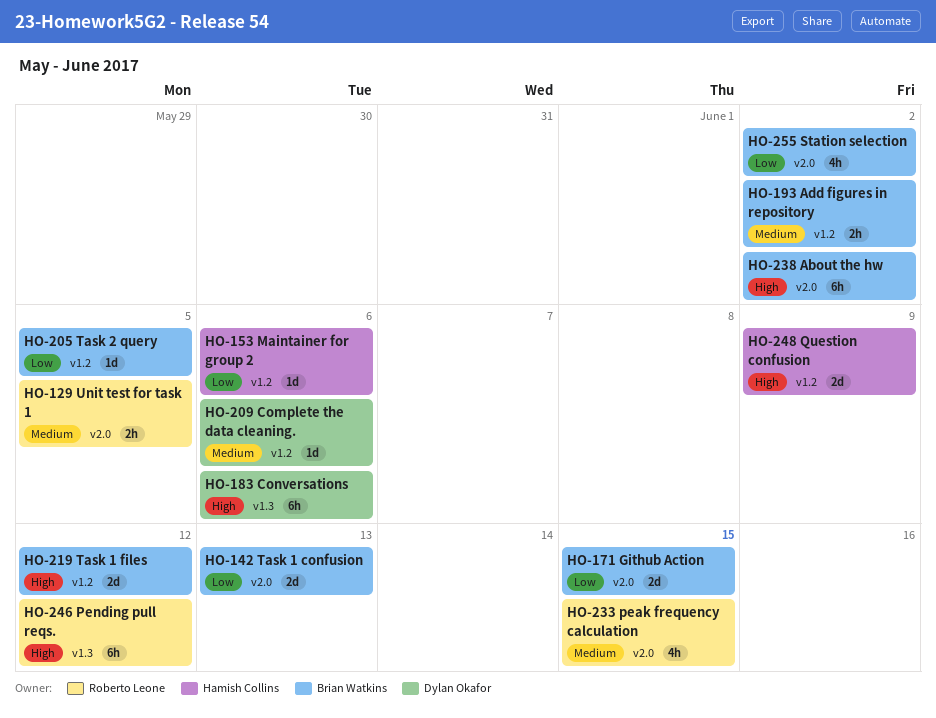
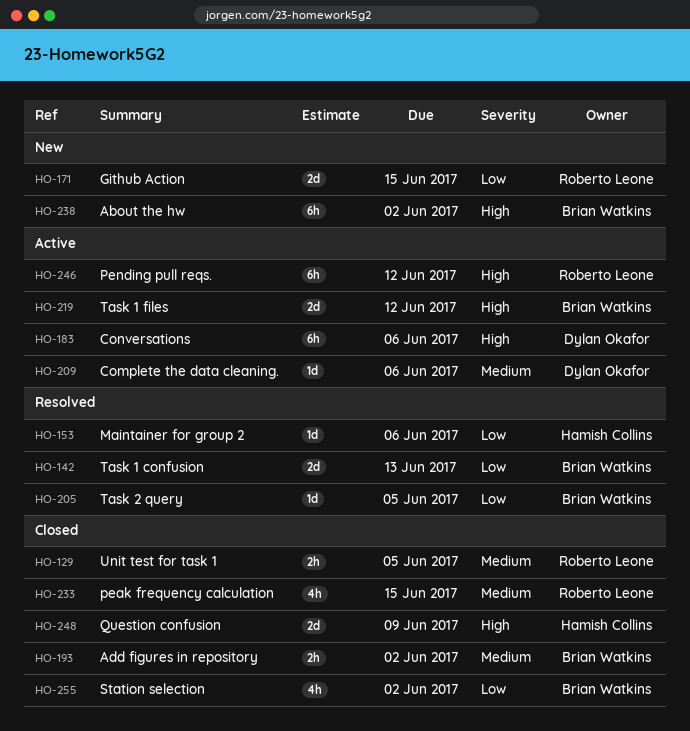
HO-171, owner: Brian Watkins -> Roberto Leone

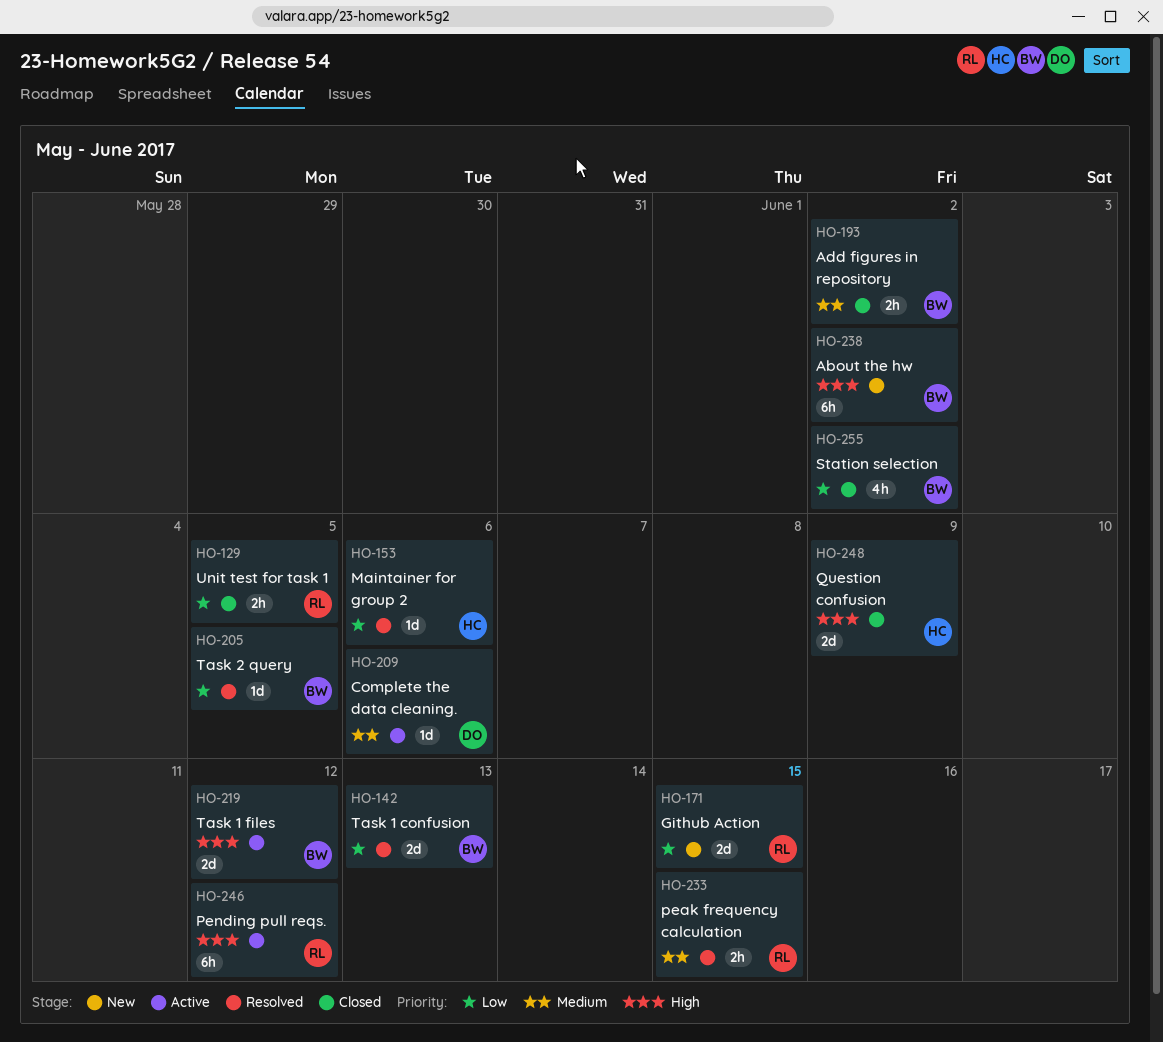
HO-129, priority: Medium -> Low
HO-183: present -> none
HO-233, status: Closed -> Resolved
HO-233, estimate: 4h -> 2h

